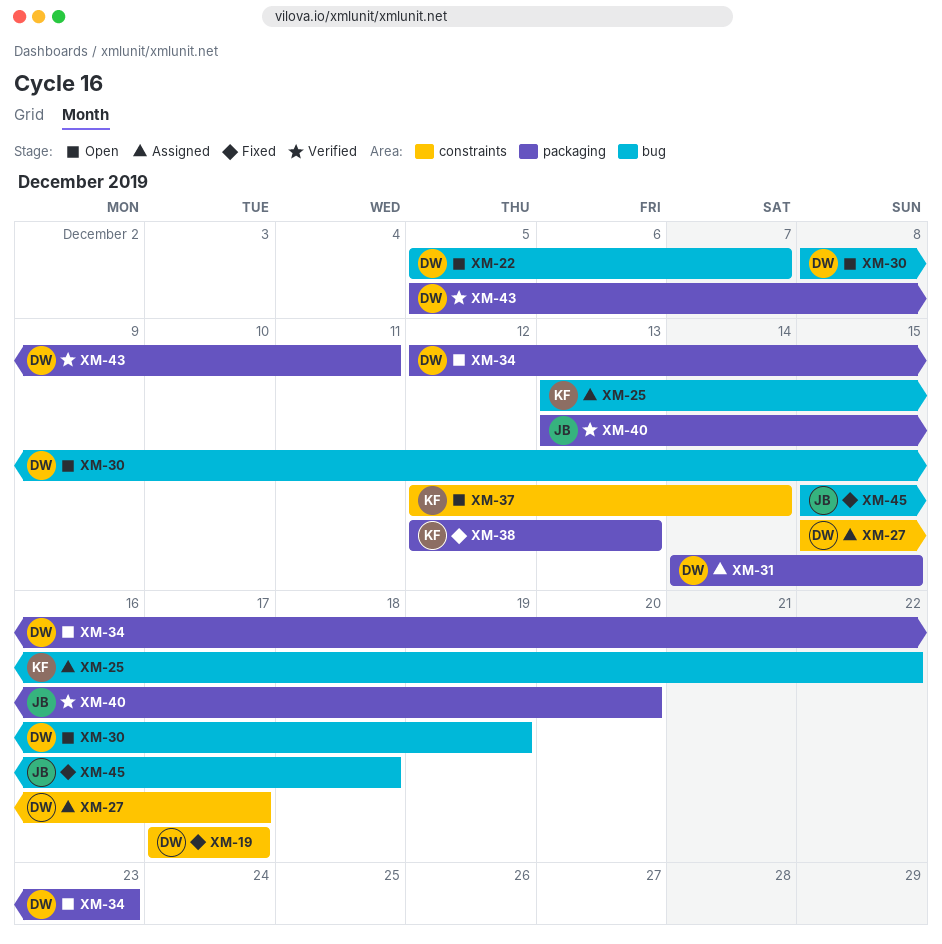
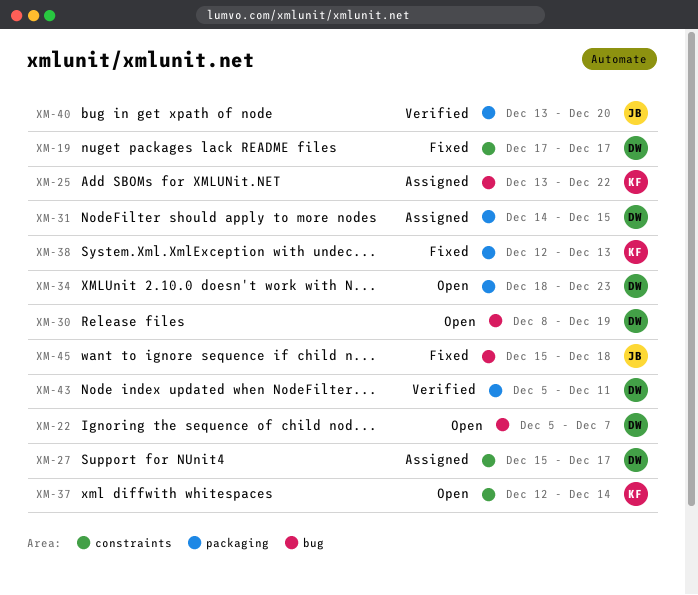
XM-34, start: Dec 12 -> Dec 18

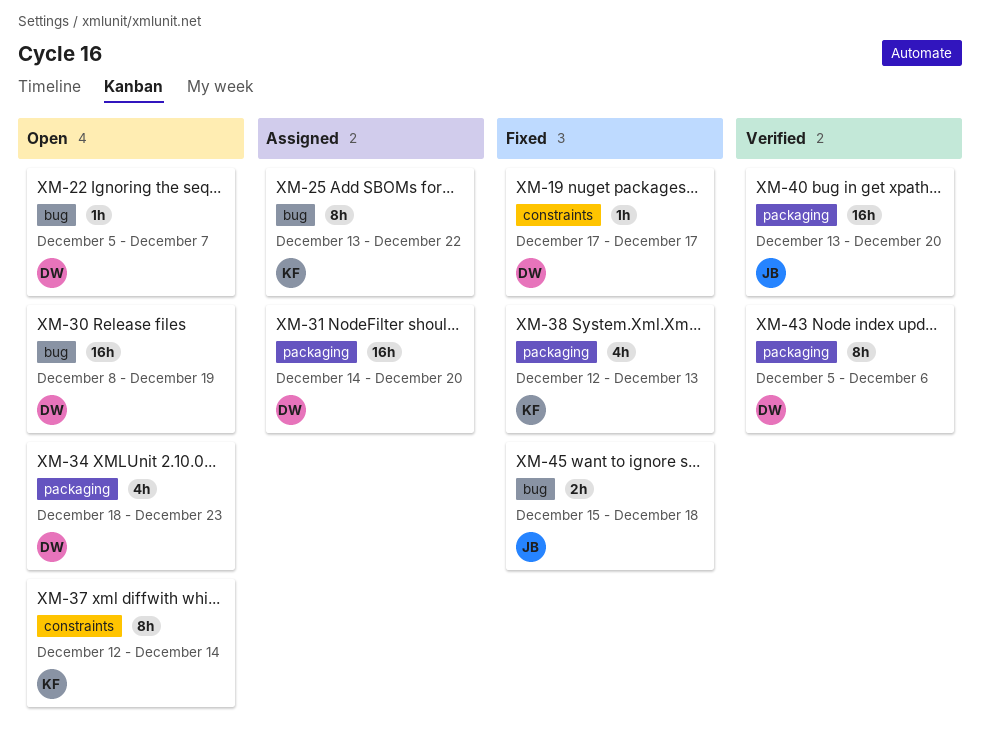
XM-27: present -> none
XM-31, due: Dec 15 -> Dec 20
XM-43, due: Dec 11 -> Dec 6

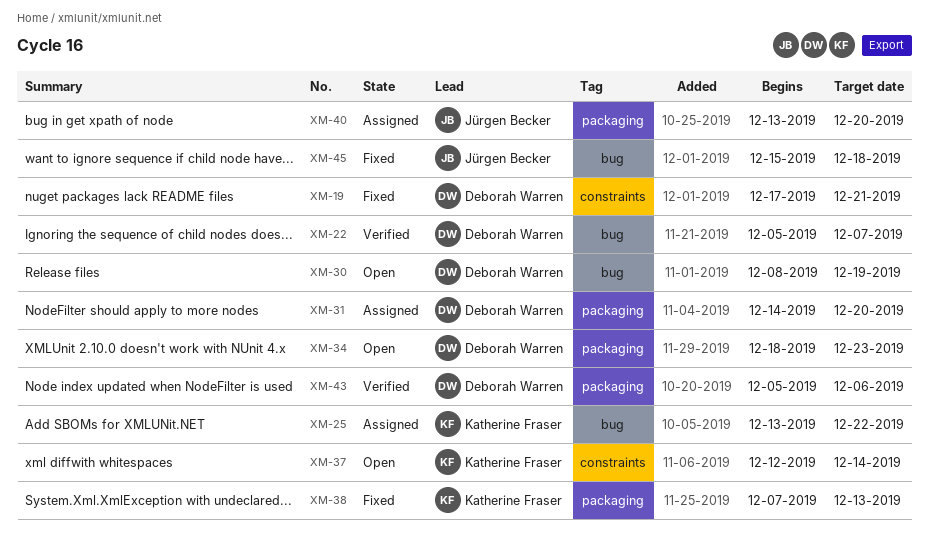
XM-19, due: Dec 17 -> Dec 21
XM-22, status: Open -> Verified
XM-38, start: Dec 12 -> Dec 7
XM-40, status: Verified -> Assigned

